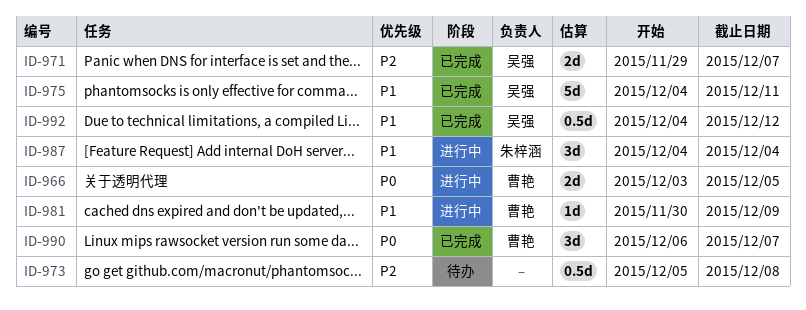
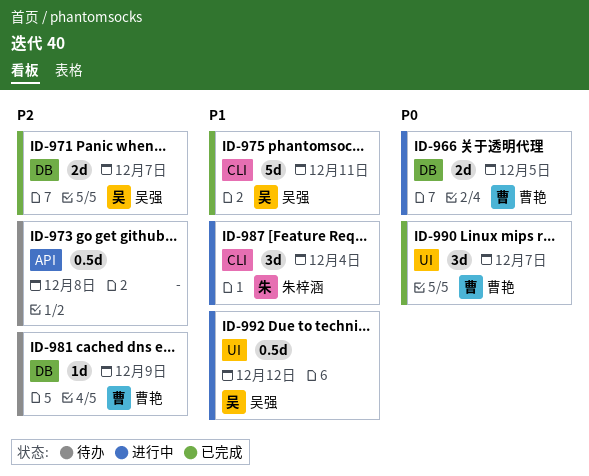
ID-981, status: 进行中 -> 待办
ID-981, priority: P1 -> P2
ID-992, status: 已完成 -> 进行中

